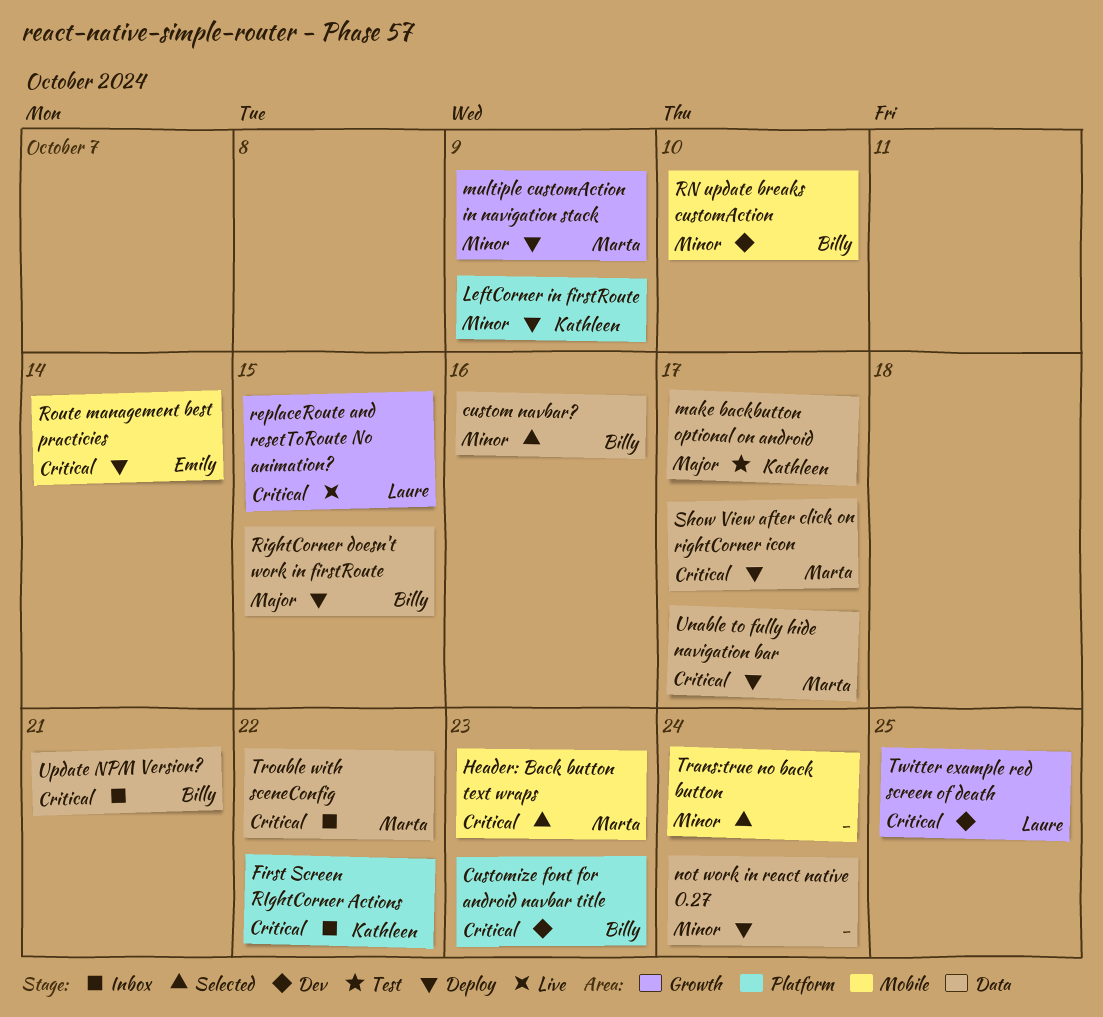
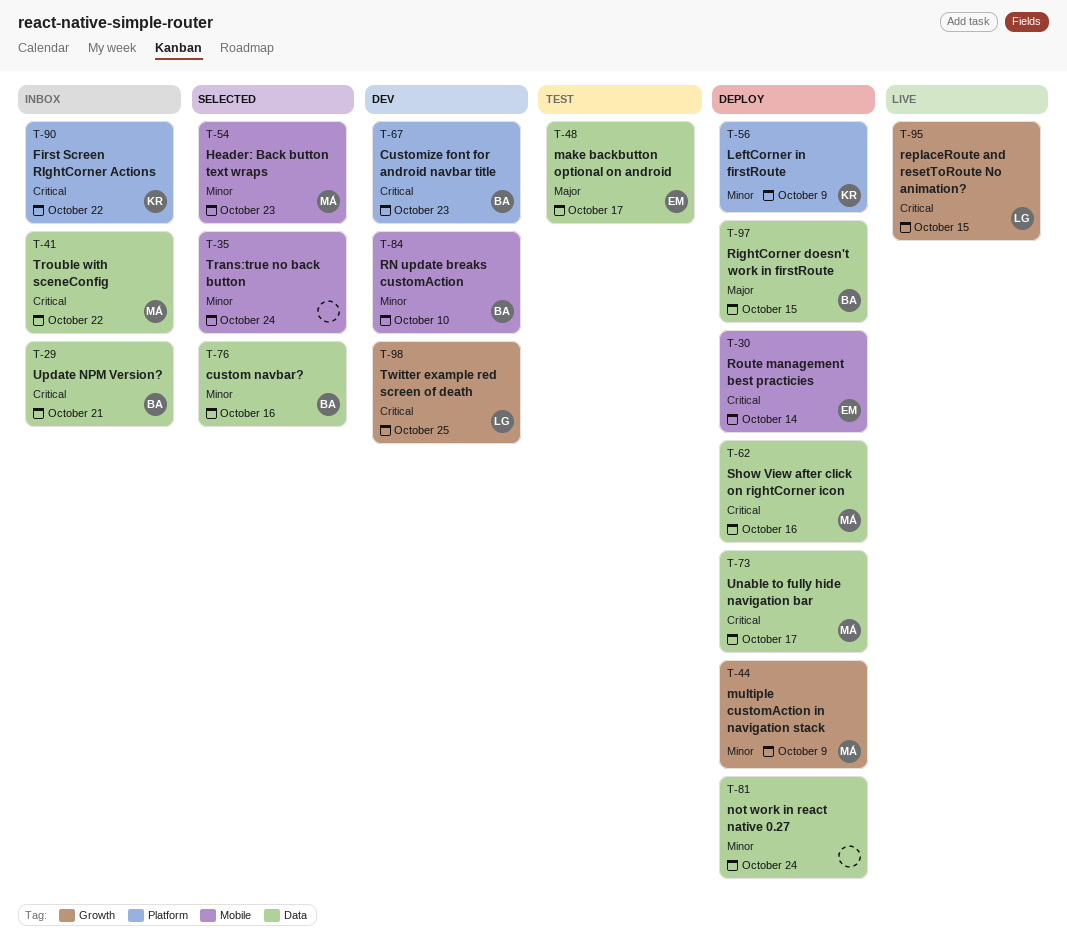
Header: Back button text wraps, priority: Critical -> Minor
make backbutton optional on android, owner: Kathleen -> Emily
Show View after click on rightCorner icon, due: Oct 17 -> Oct 16

